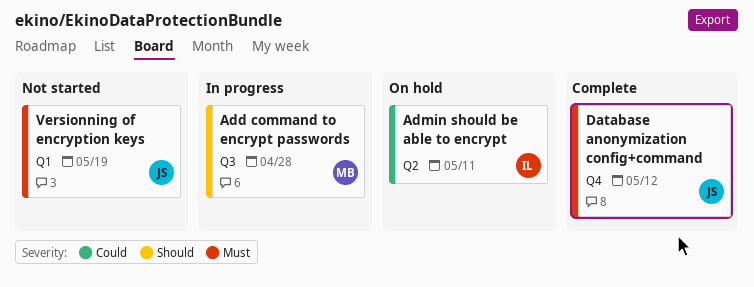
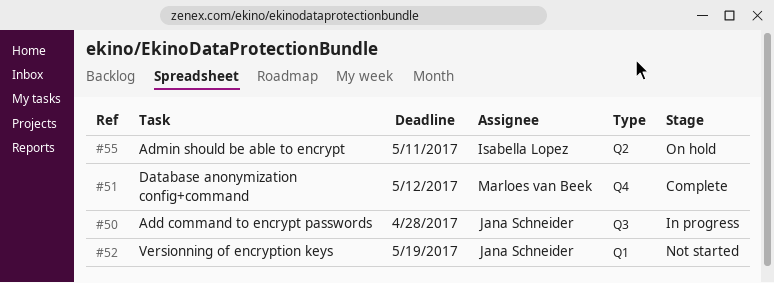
Add command to encrypt passwords, owner: Marloes van Beek -> Jana Schneider
Database anonymization config+command, owner: Jana Schneider -> Marloes van Beek

